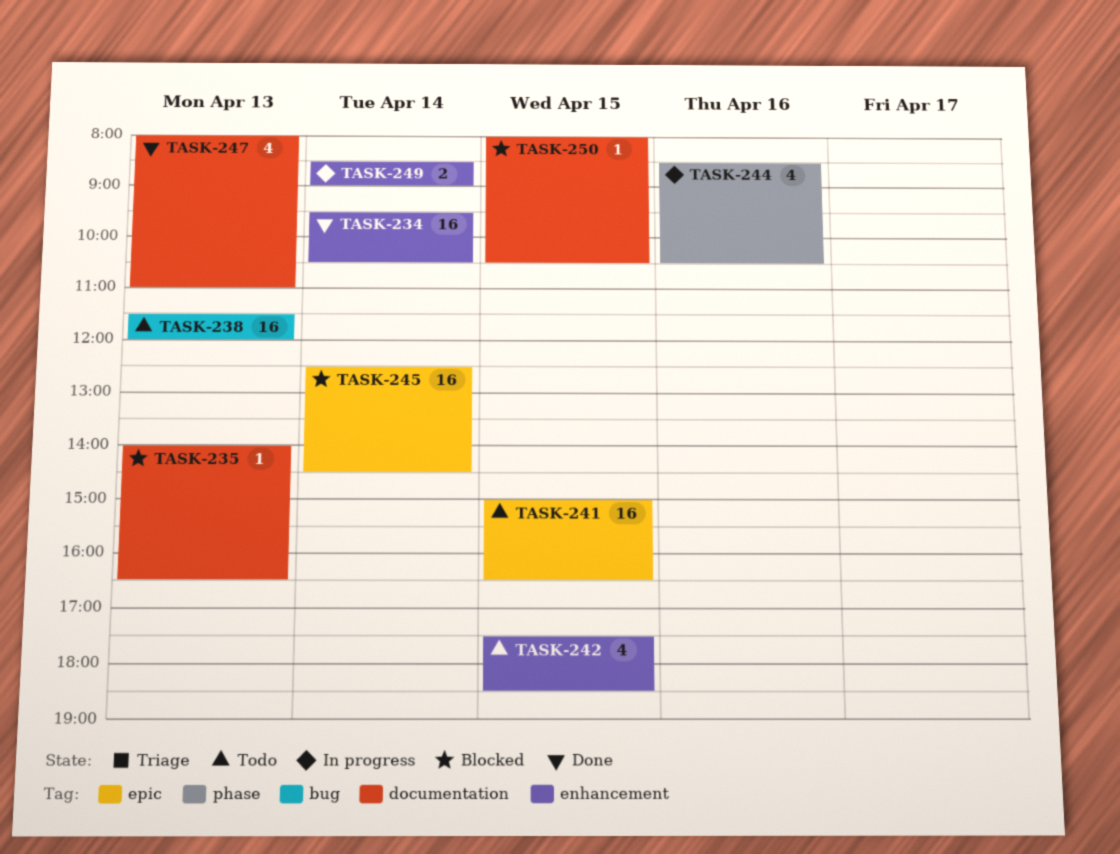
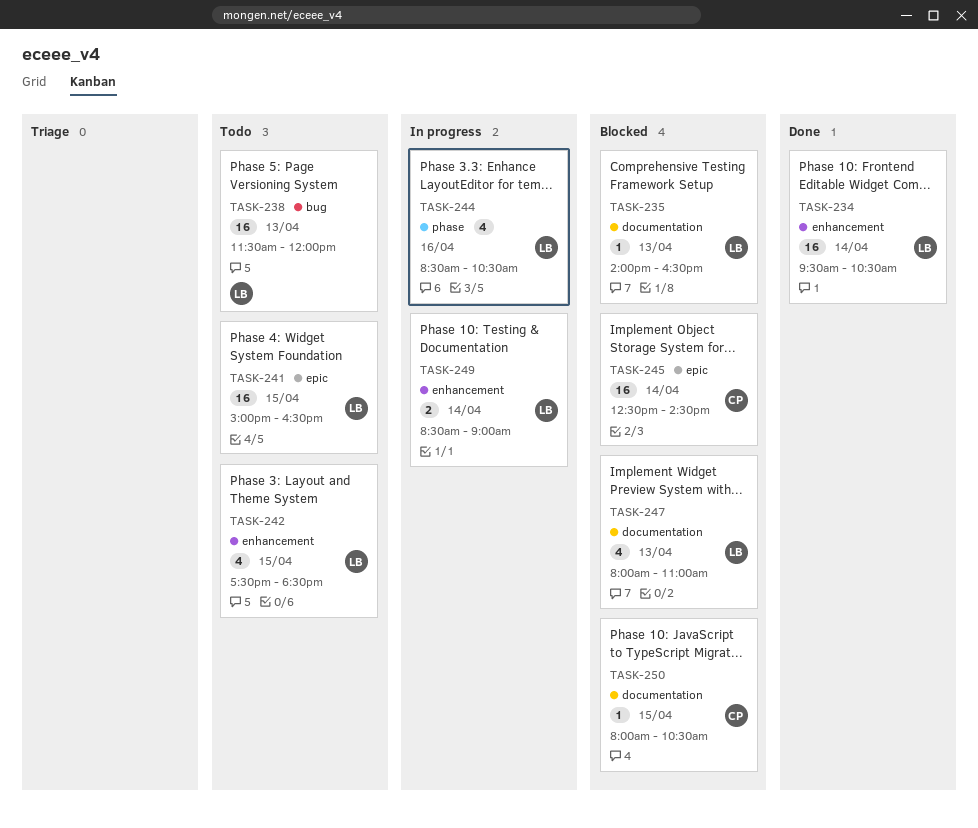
TASK-247, status: Done -> Blocked

